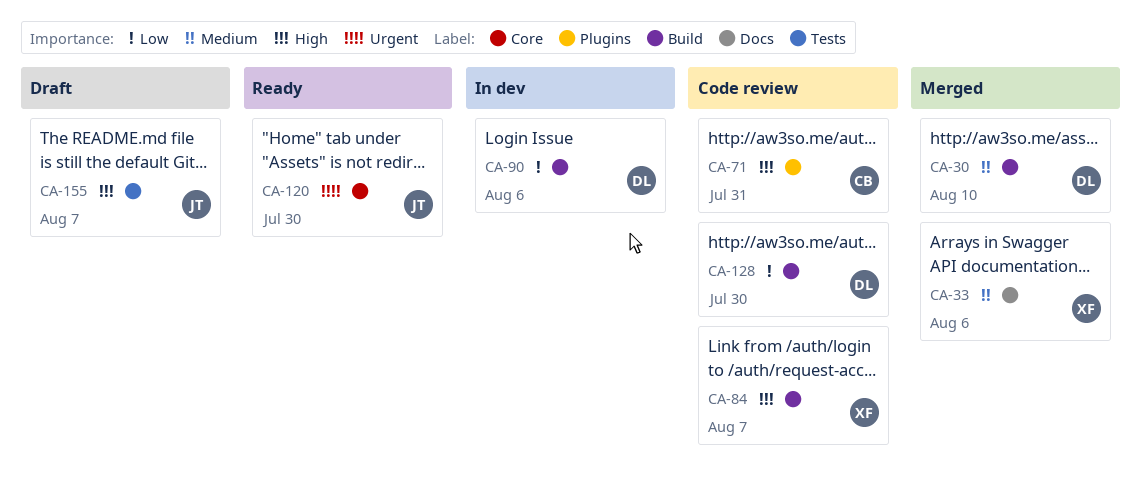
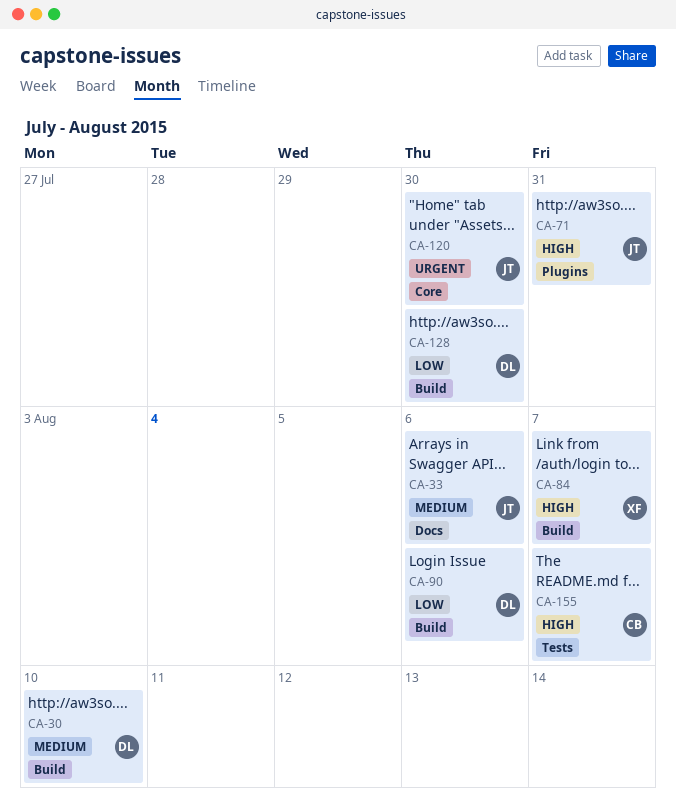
CA-33, owner: XF -> JT
CA-71, owner: CB -> JT
CA-155, owner: JT -> CB

